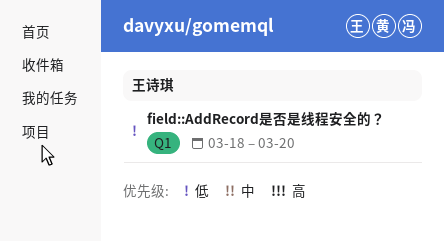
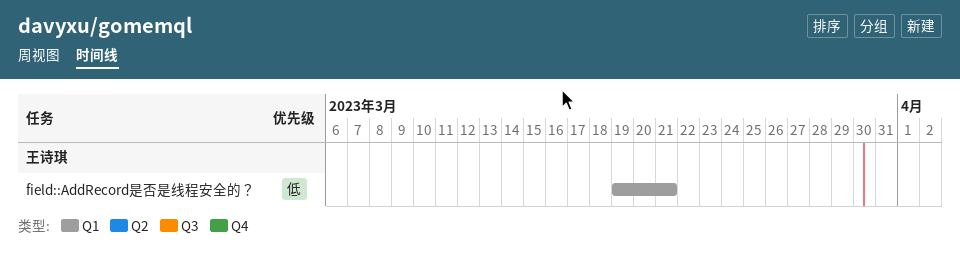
field::AddRecord是否是线程安全的？, start: Mar 18 -> Mar 19
field::AddRecord是否是线程安全的？, due: Mar 20 -> Mar 21

